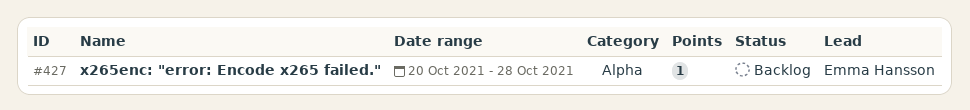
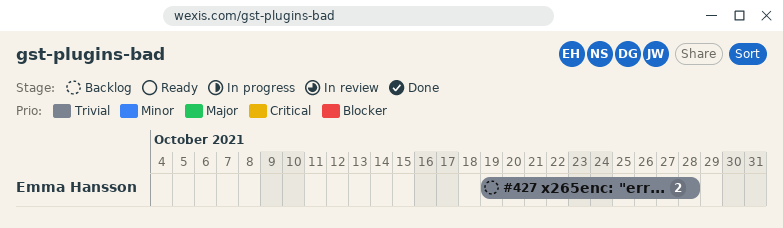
#427, estimate: 1 -> 2
#427, start: Oct 20 -> Oct 19

